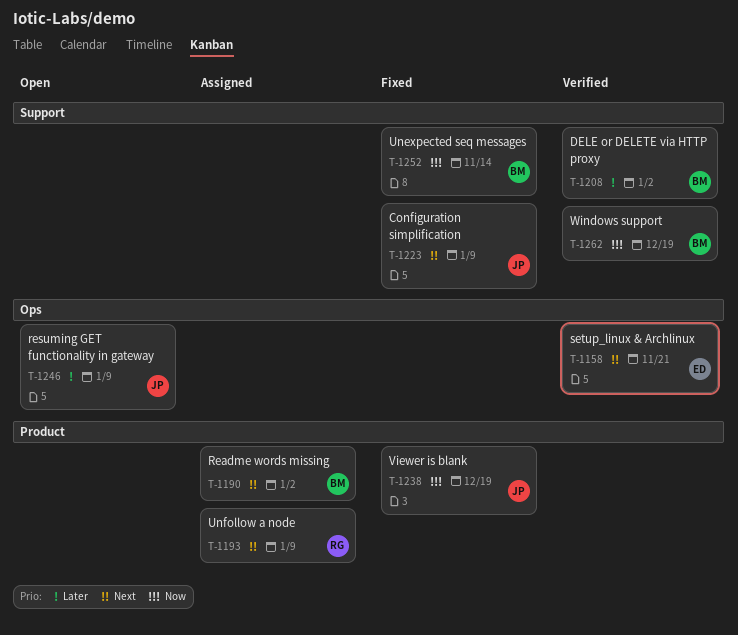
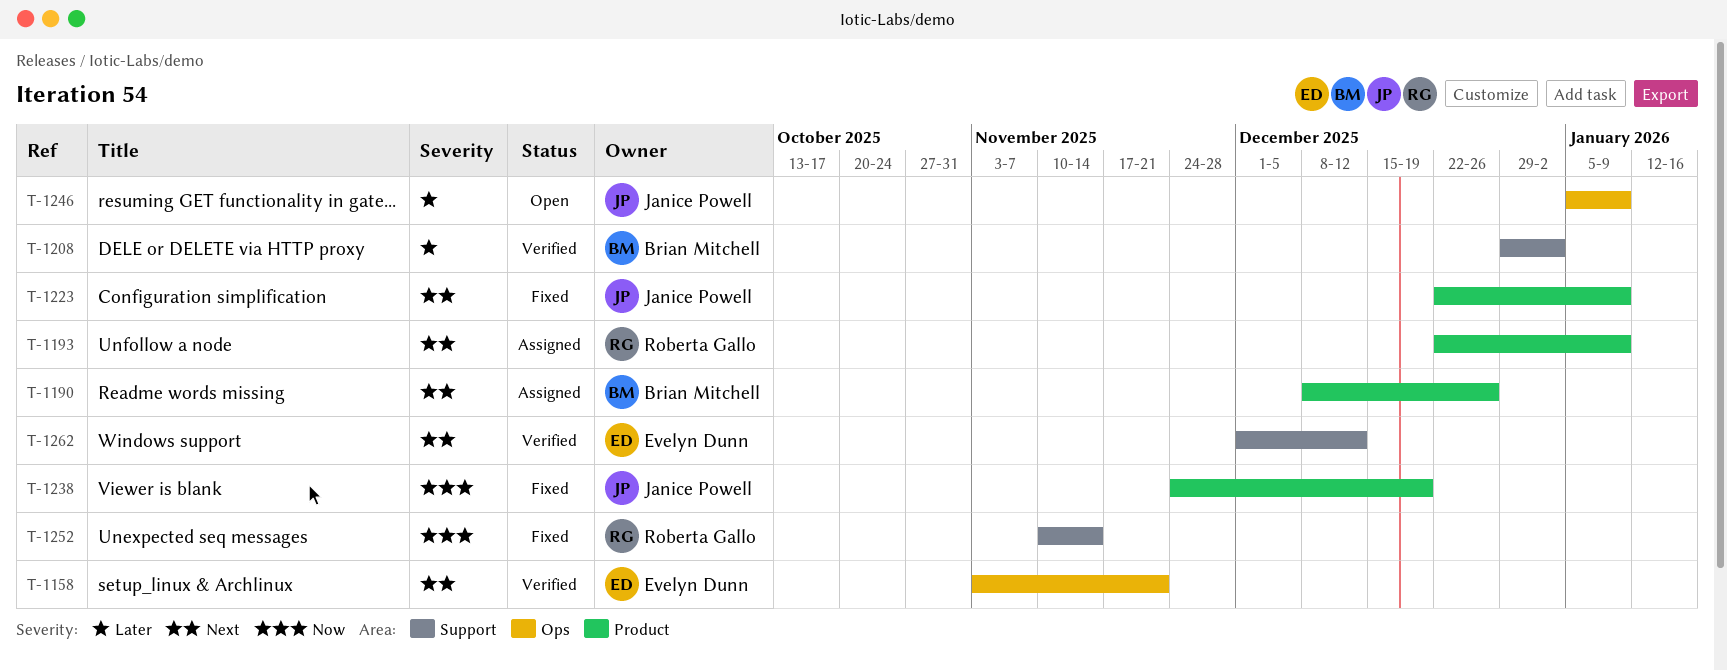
T-1190, due: Jan 2 -> Dec 26
T-1223, label: Support -> Product
T-1252, owner: Brian Mitchell -> Roberta Gallo
T-1262, owner: Brian Mitchell -> Evelyn Dunn
T-1262, priority: Now -> Next
T-1262, due: Dec 19 -> Dec 12

